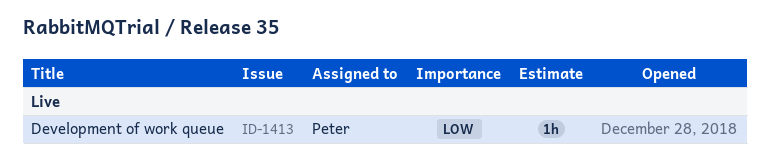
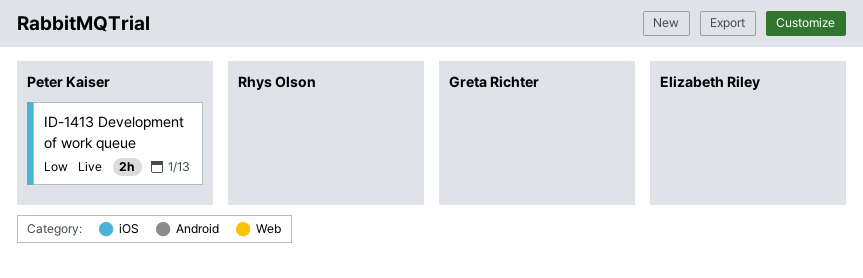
ID-1413, estimate: 1h -> 2h

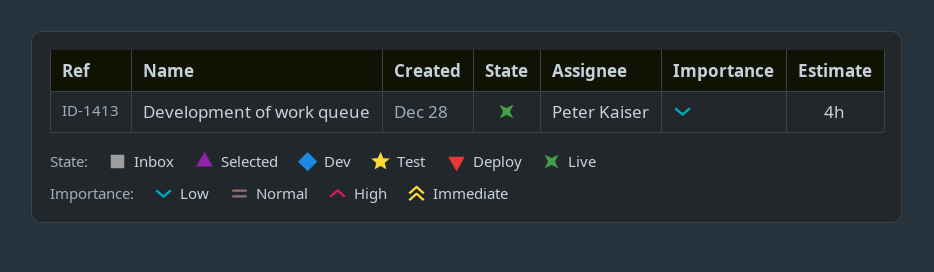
ID-1413, estimate: 2h -> 4h

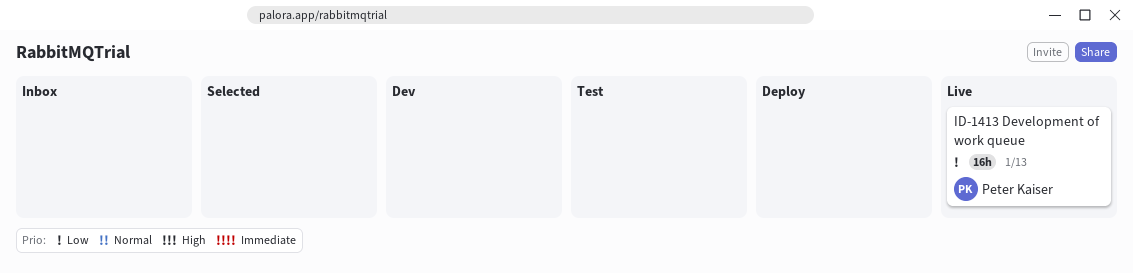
ID-1413, estimate: 4h -> 16h

